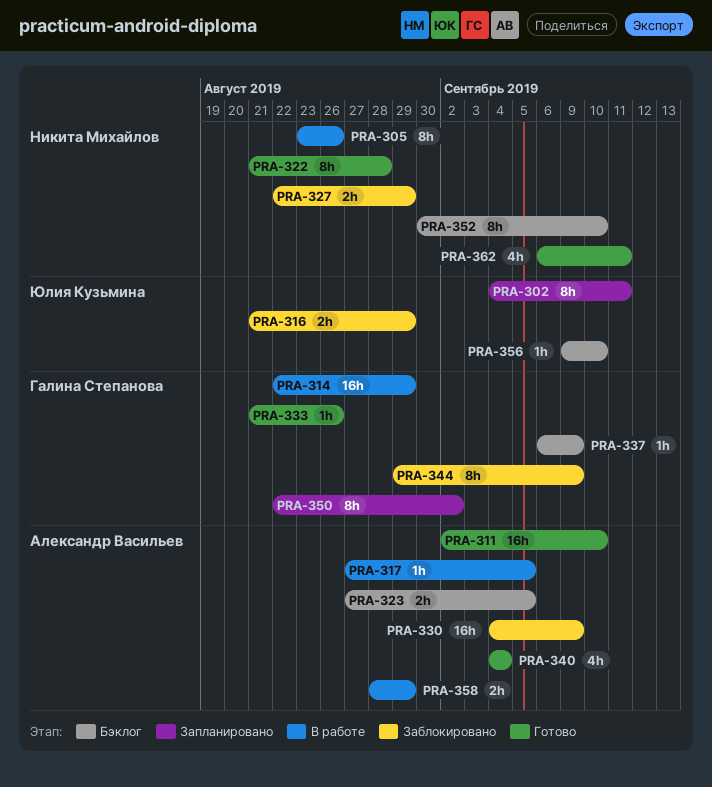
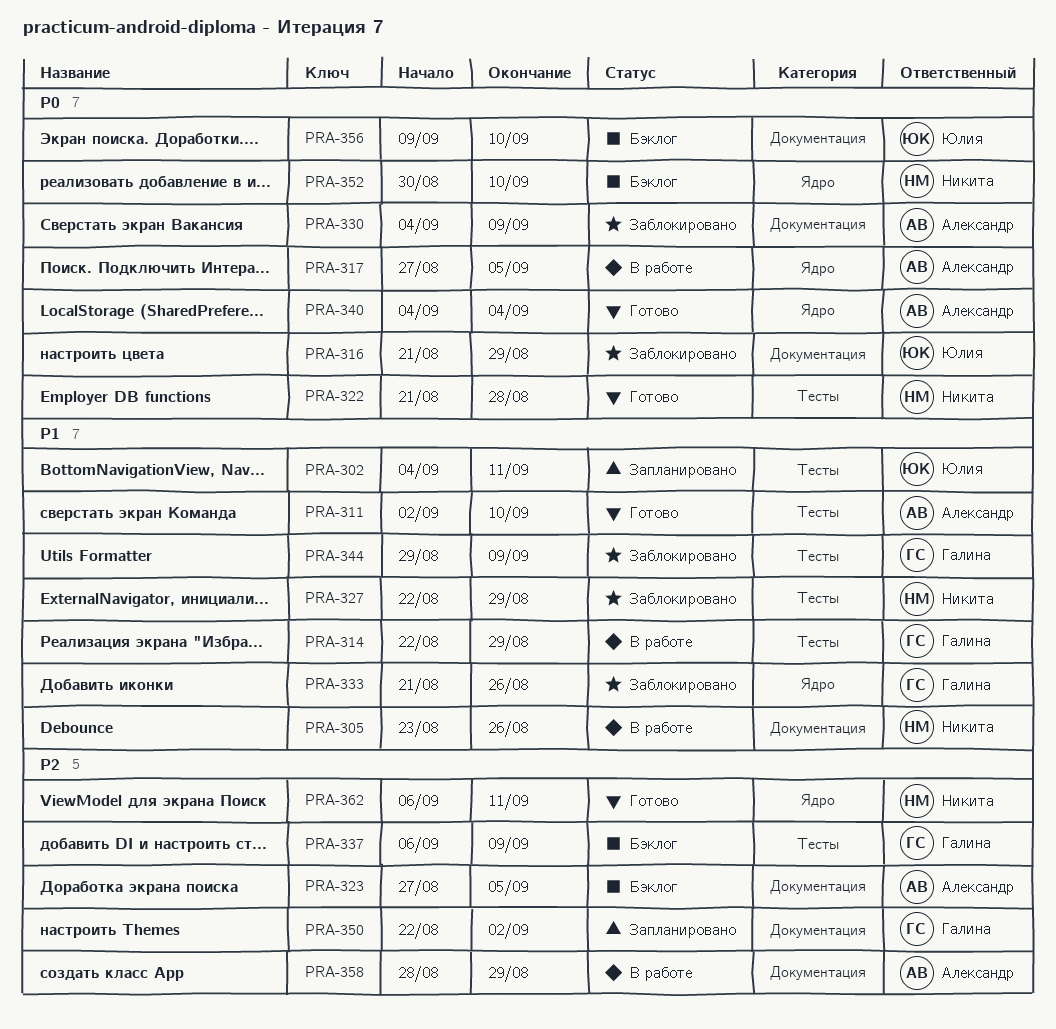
PRA-333, status: Готово -> Заблокировано

